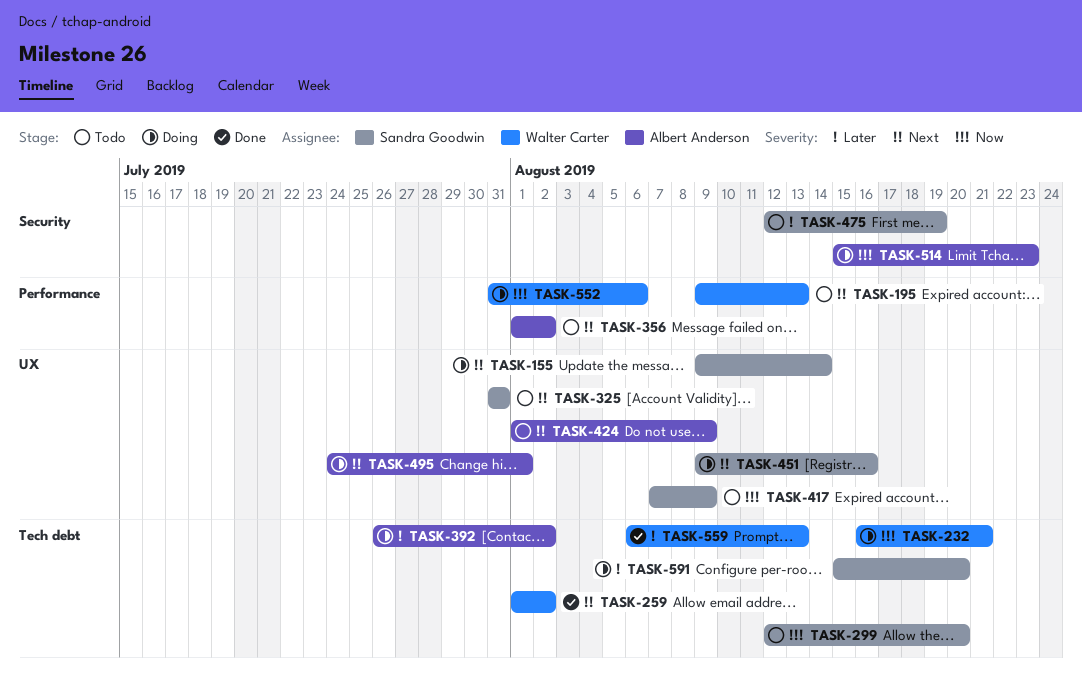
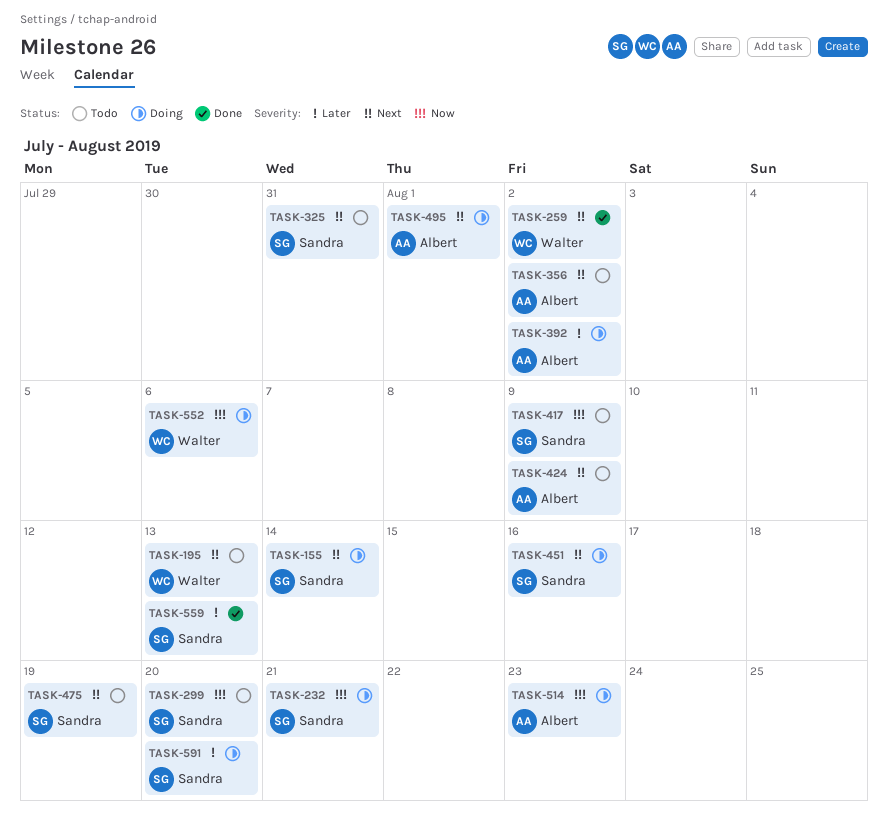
TASK-232, owner: Walter Carter -> Sandra Goodwin
TASK-475, priority: Later -> Next
TASK-559, owner: Walter Carter -> Sandra Goodwin

